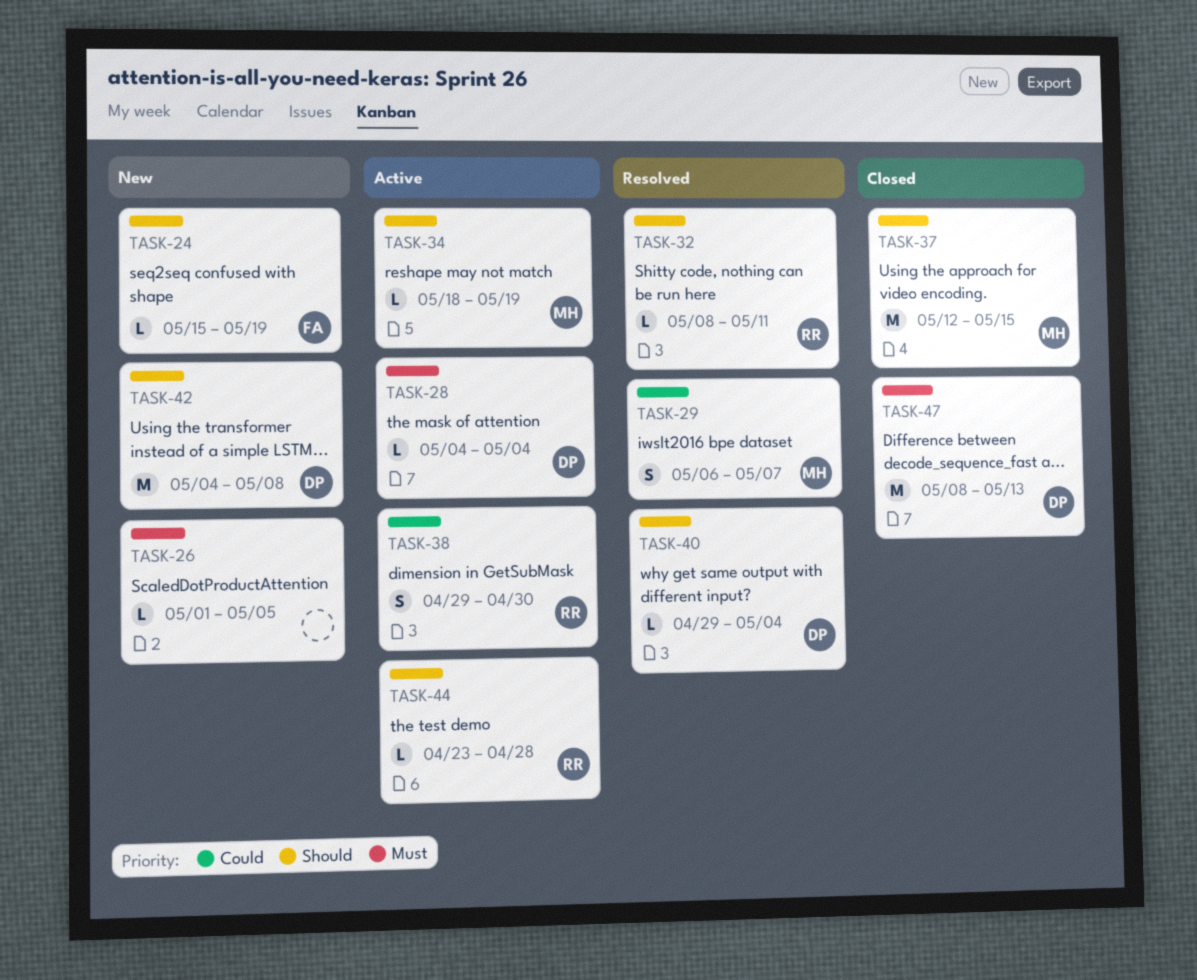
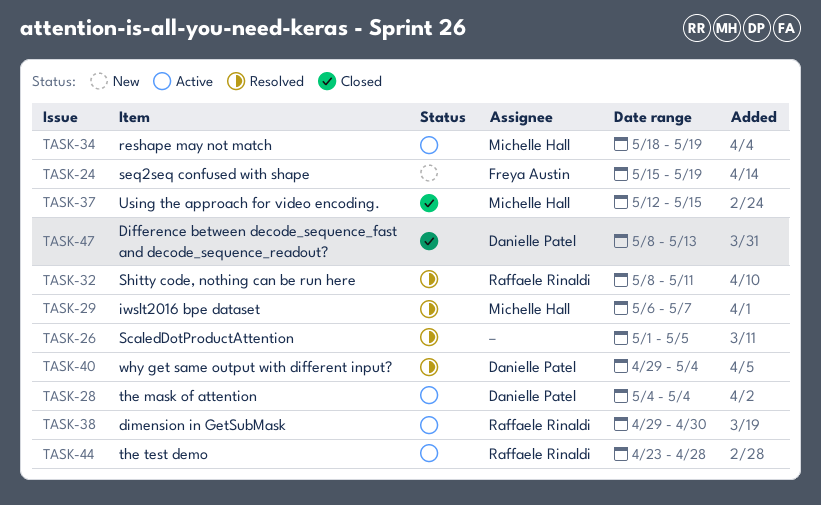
TASK-26, status: New -> Resolved
TASK-42: present -> none

